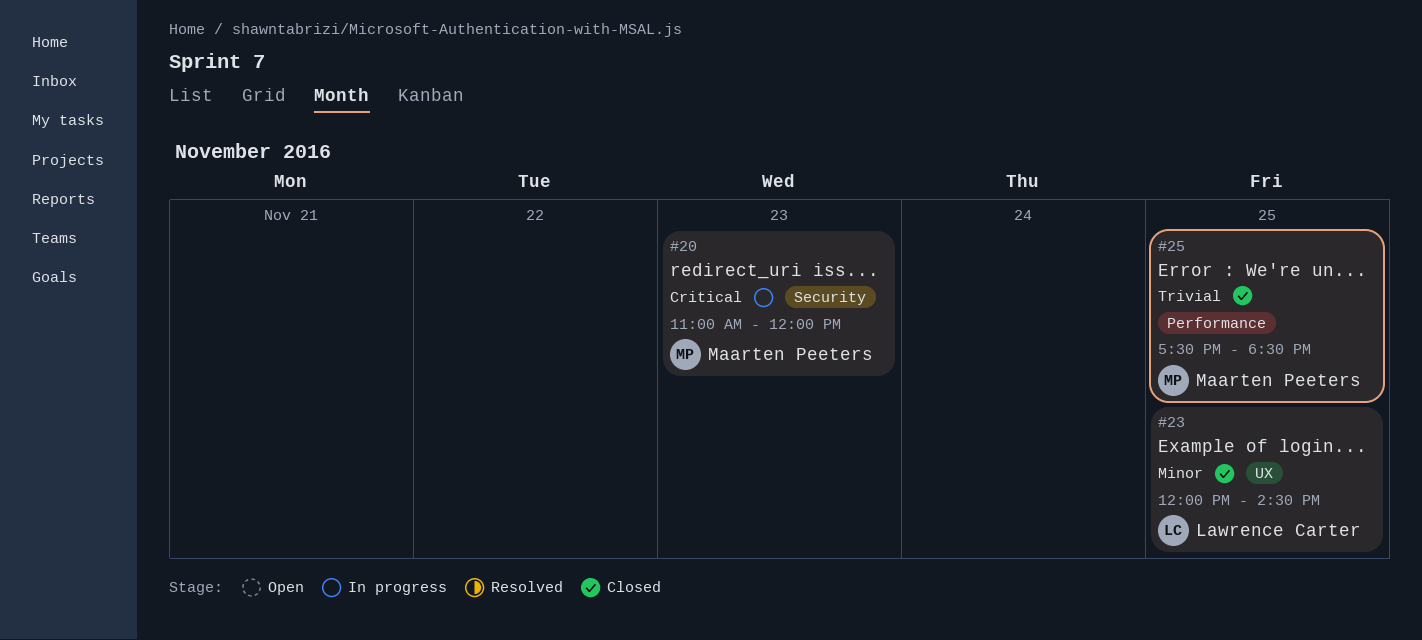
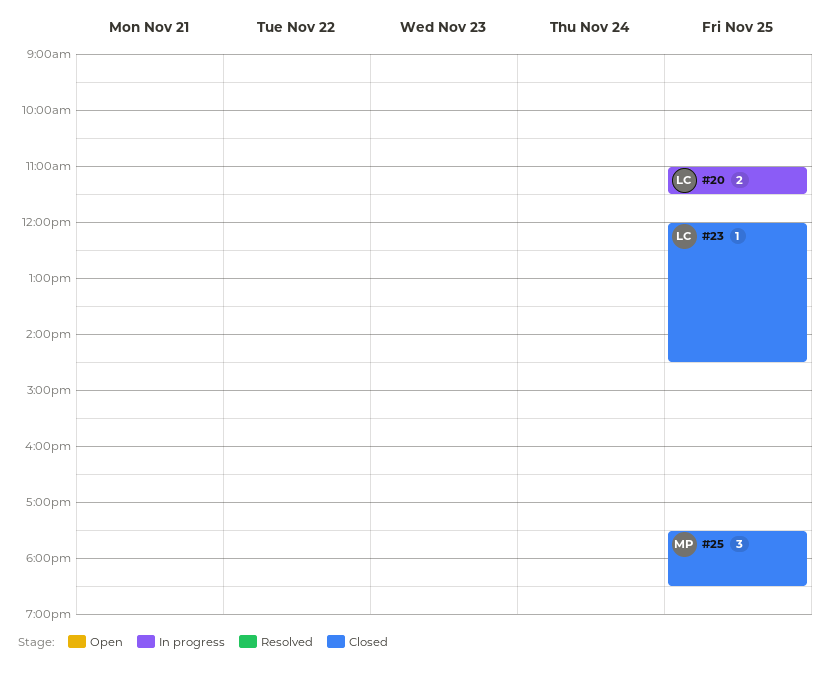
#20, owner: Maarten Peeters -> Lawrence Carter
#20, day: Nov 23 -> Nov 25
#20, ends: 12:00 -> 11:30

